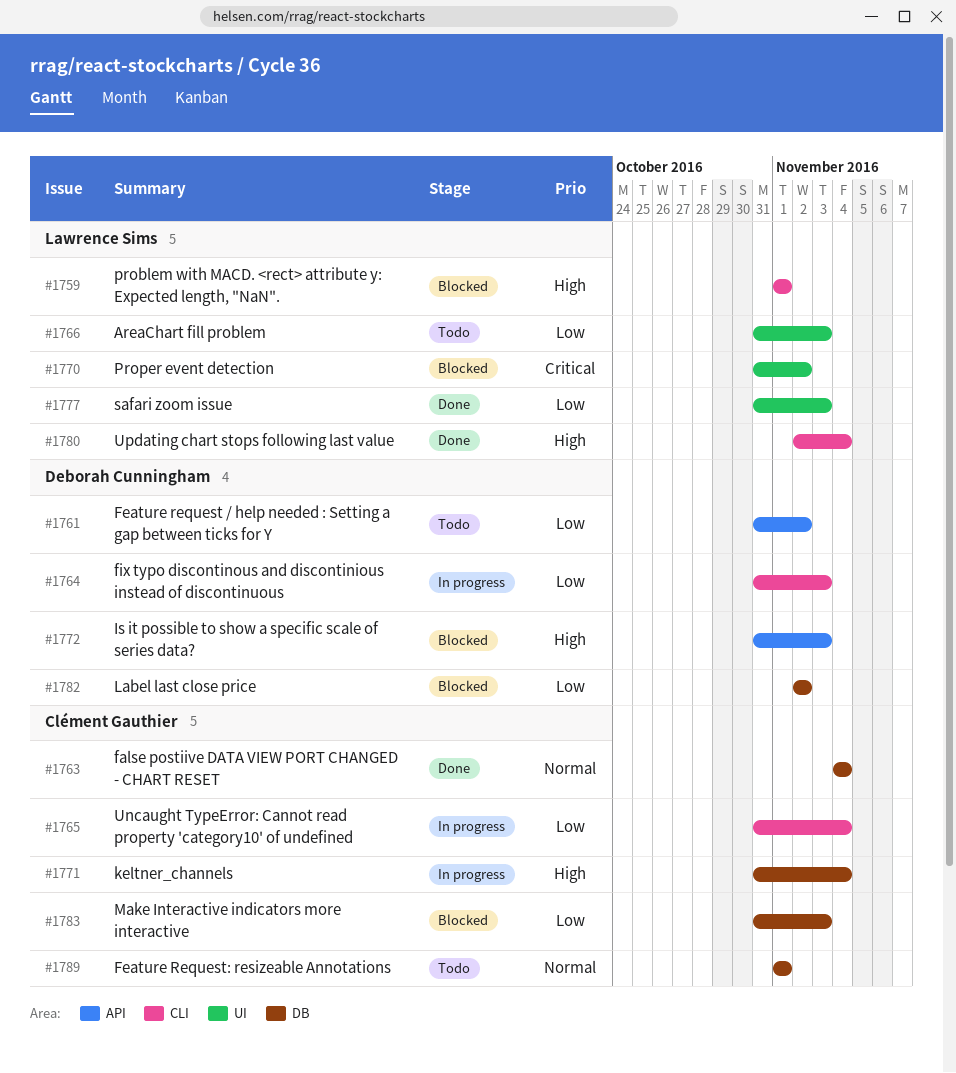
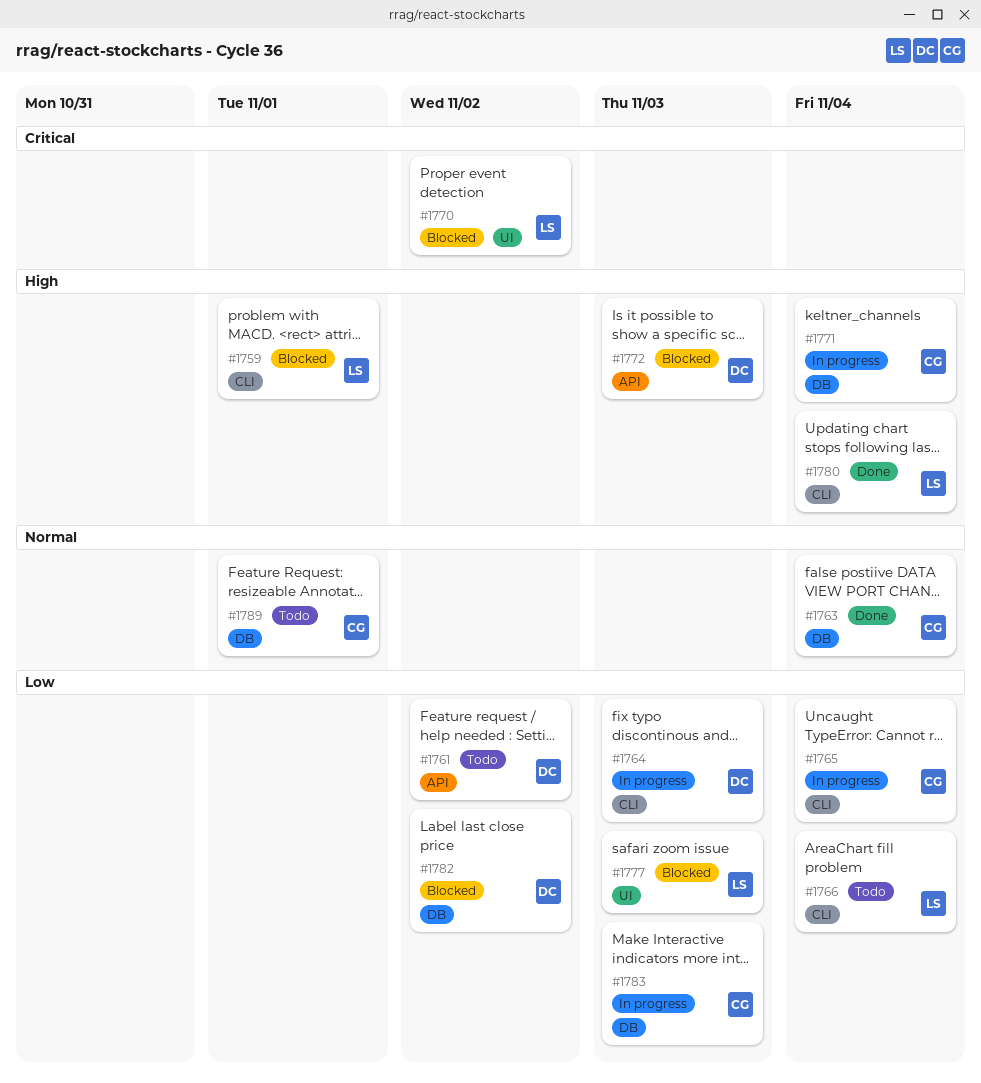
#1766, label: UI -> CLI
#1766, due: Nov 3 -> Nov 4
#1777, status: Done -> Blocked
#1783, status: Blocked -> In progress

